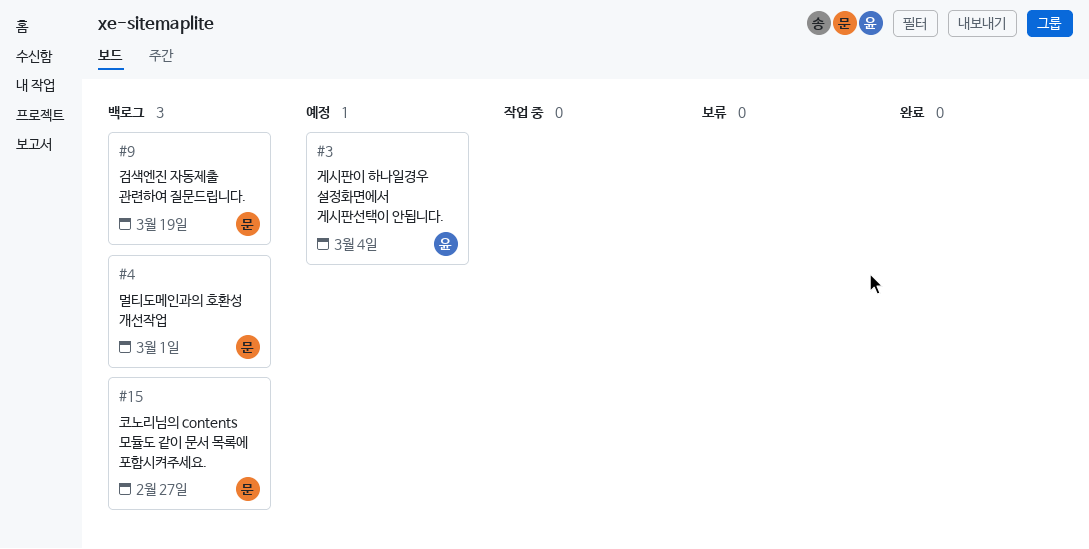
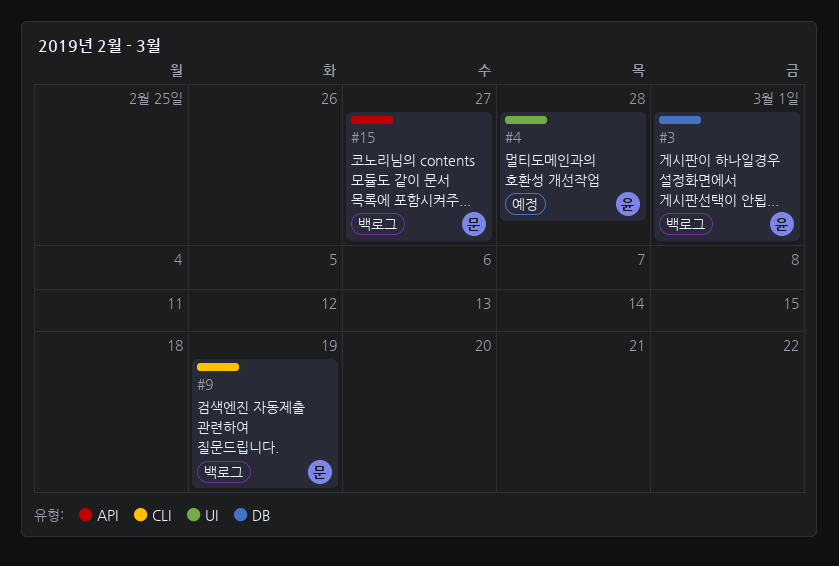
#3, status: 예정 -> 백로그
#3, due: Mar 4 -> Mar 1
#4, status: 백로그 -> 예정
#4, owner: 문 -> 윤
#4, due: Mar 1 -> Feb 28

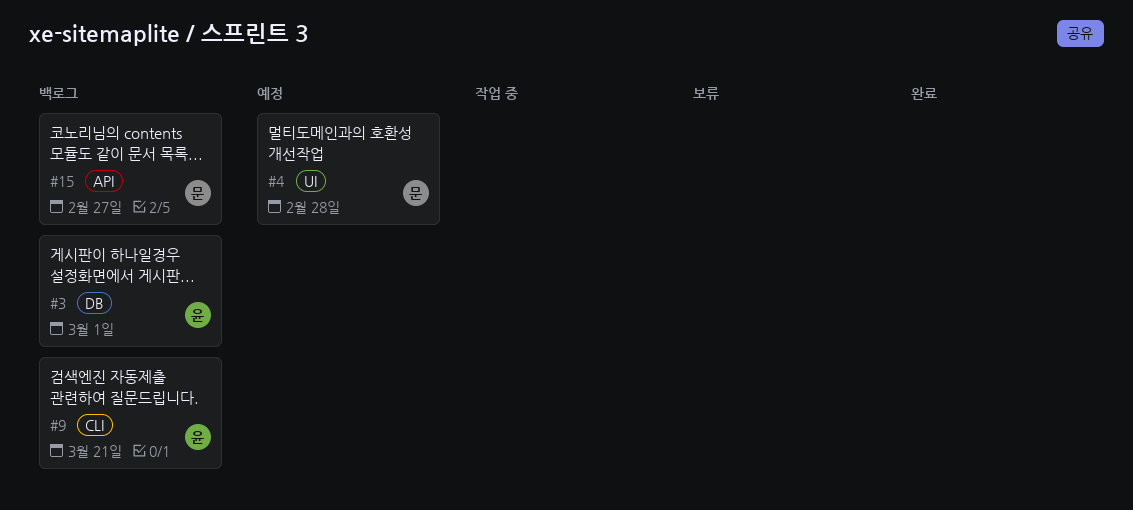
#4, owner: 윤 -> 문
#9, owner: 문 -> 윤
#9, due: Mar 19 -> Mar 21

